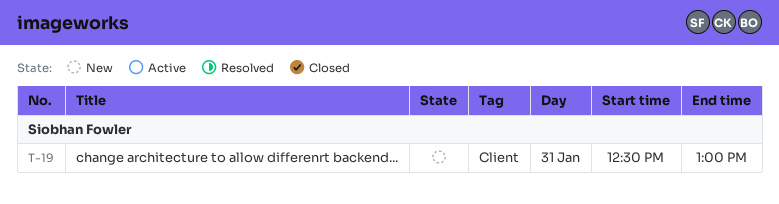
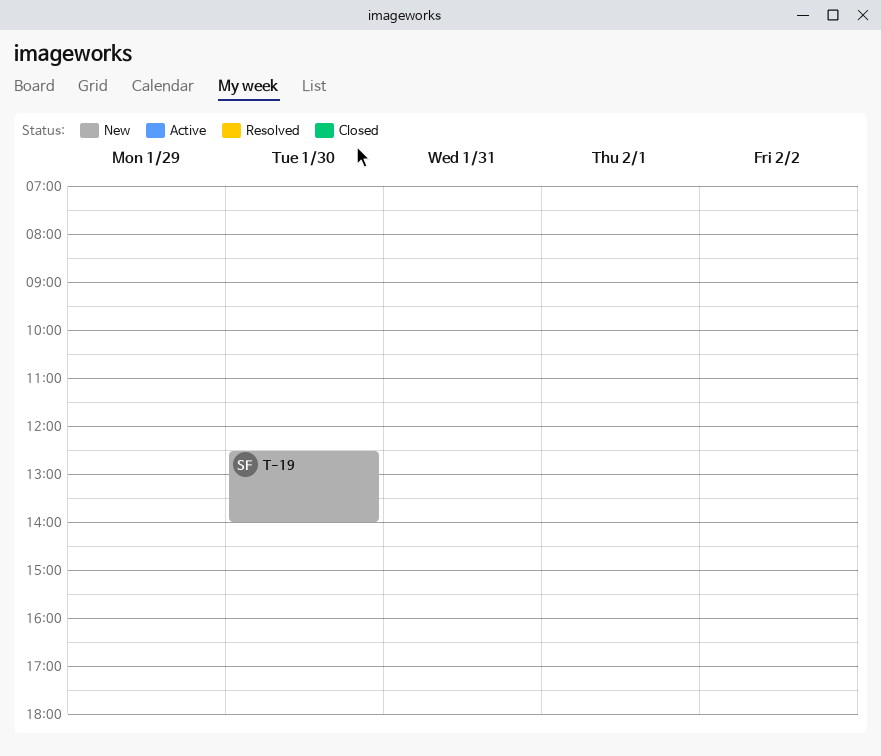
T-19, day: Jan 31 -> Jan 30
T-19, ends: 13:00 -> 14:00

